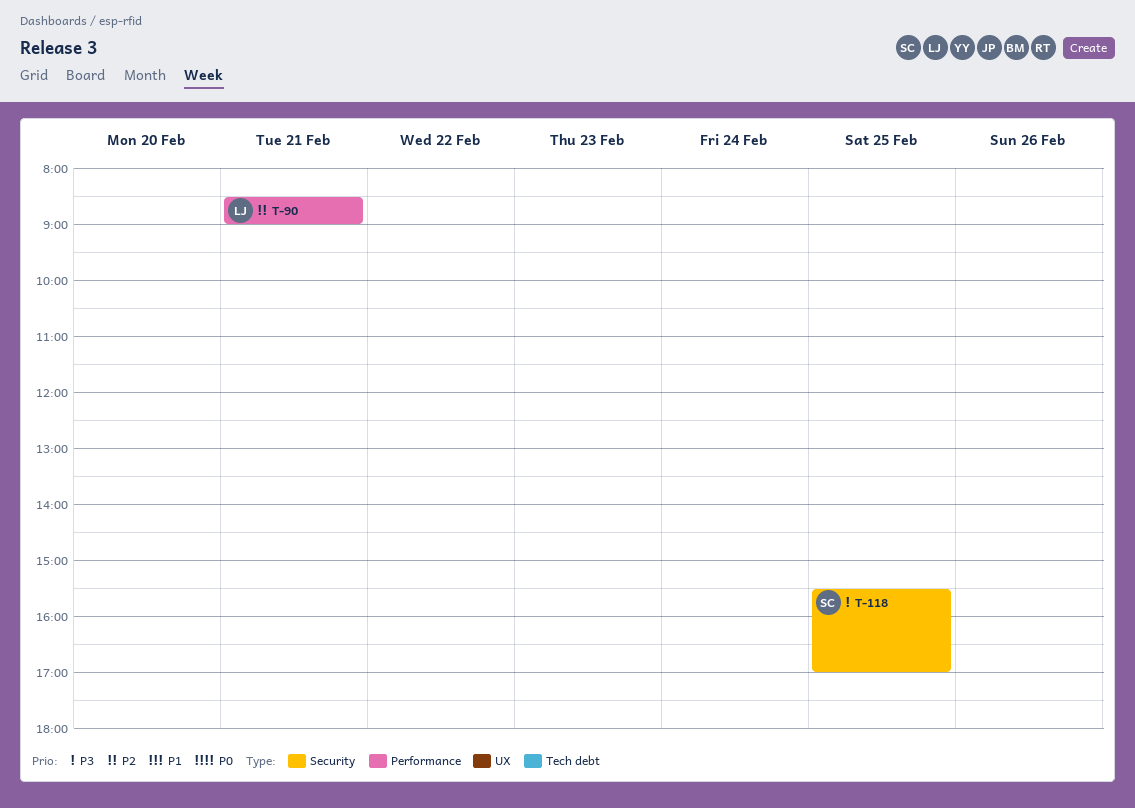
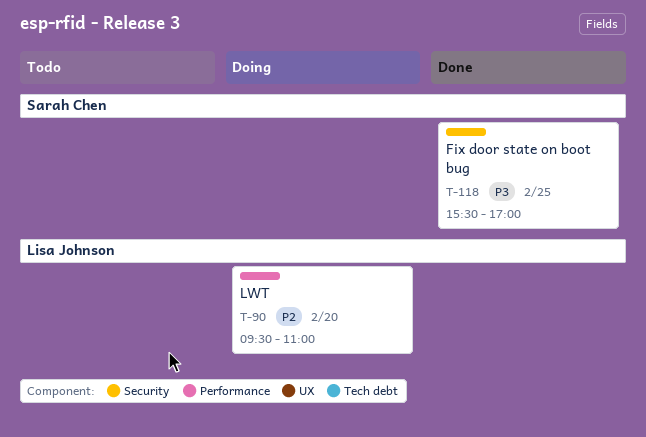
T-90, day: Feb 21 -> Feb 20
T-90, begins: 08:30 -> 09:30
T-90, ends: 09:00 -> 11:00

